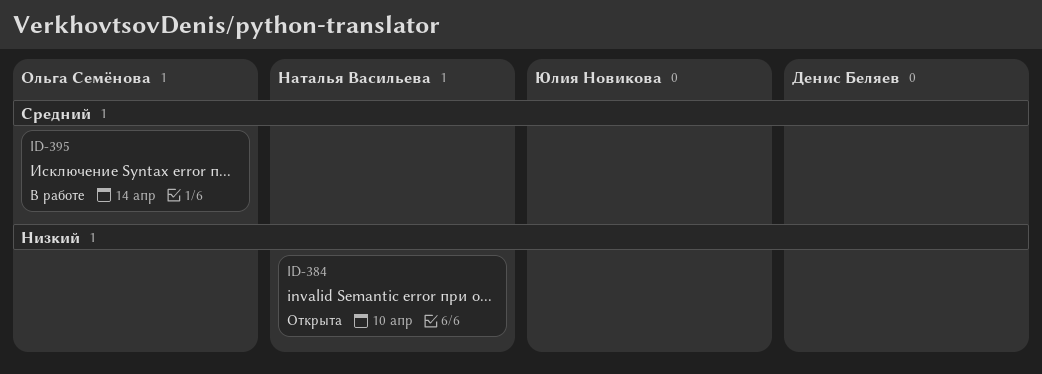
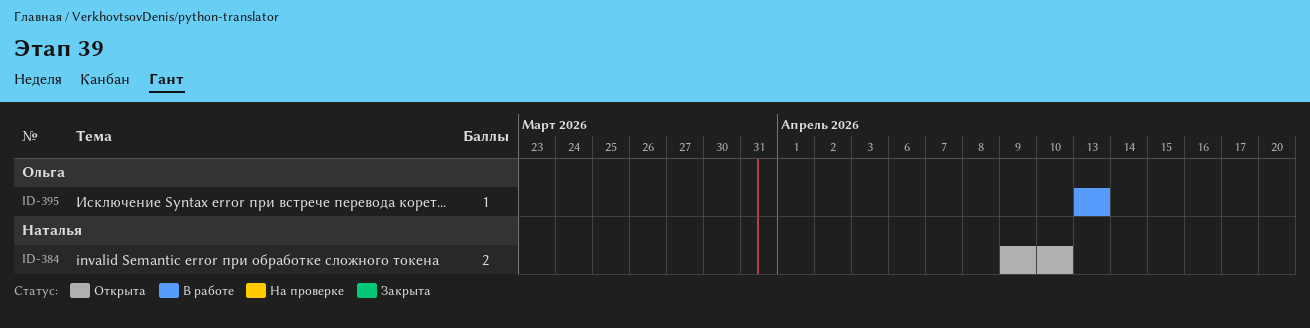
ID-395, due: Apr 14 -> Apr 13

